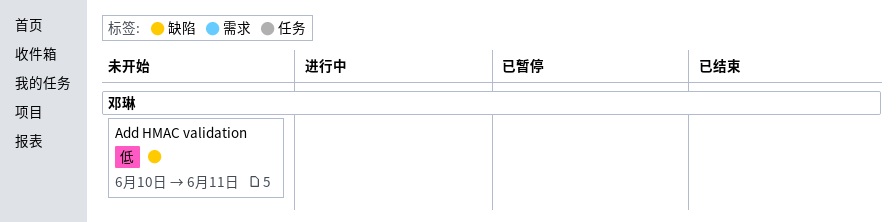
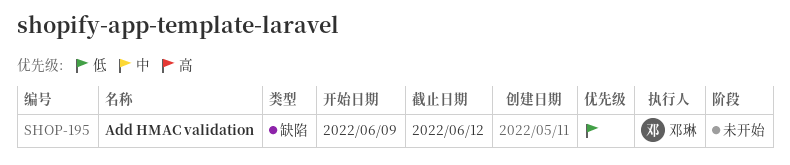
Add HMAC validation, start: Jun 10 -> Jun 9
Add HMAC validation, due: Jun 11 -> Jun 12

